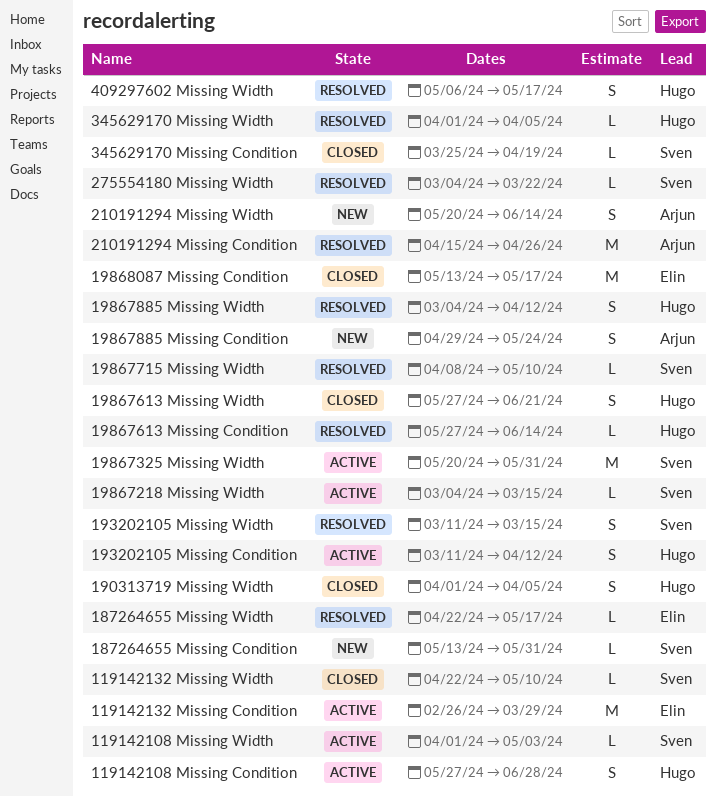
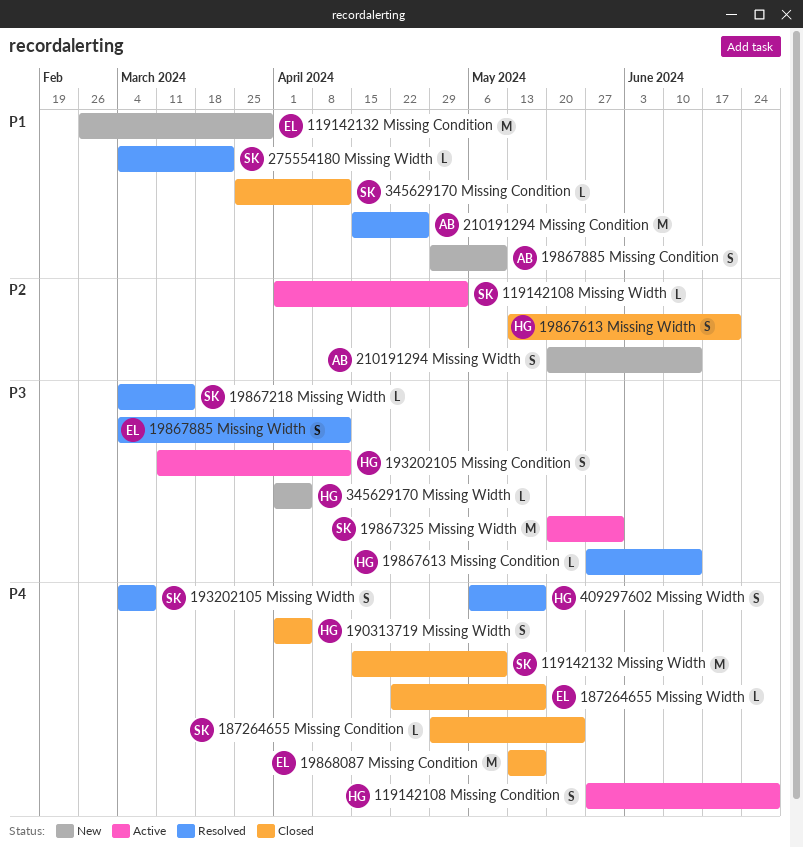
119142132 Missing Condition, status: Active -> New
119142132 Missing Width, estimate: L -> M
119142132 Missing Width, start: Apr 22 -> Apr 15
187264655 Missing Condition, status: New -> Closed
187264655 Missing Condition, start: May 13 -> Apr 29
187264655 Missing Condition, due: May 31 -> May 24
187264655 Missing Width, status: Resolved -> Closed
193202105 Missing Width, start: Mar 11 -> Mar 4
193202105 Missing Width, due: Mar 15 -> Mar 8
19867218 Missing Width, status: Active -> Resolved
19867613 Missing Width, start: May 27 -> May 13
19867715 Missing Width: present -> none
19867885 Missing Condition, due: May 24 -> May 10
19867885 Missing Width, owner: Hugo -> Elin
345629170 Missing Condition, due: Apr 19 -> Apr 12
345629170 Missing Width, status: Resolved -> New

